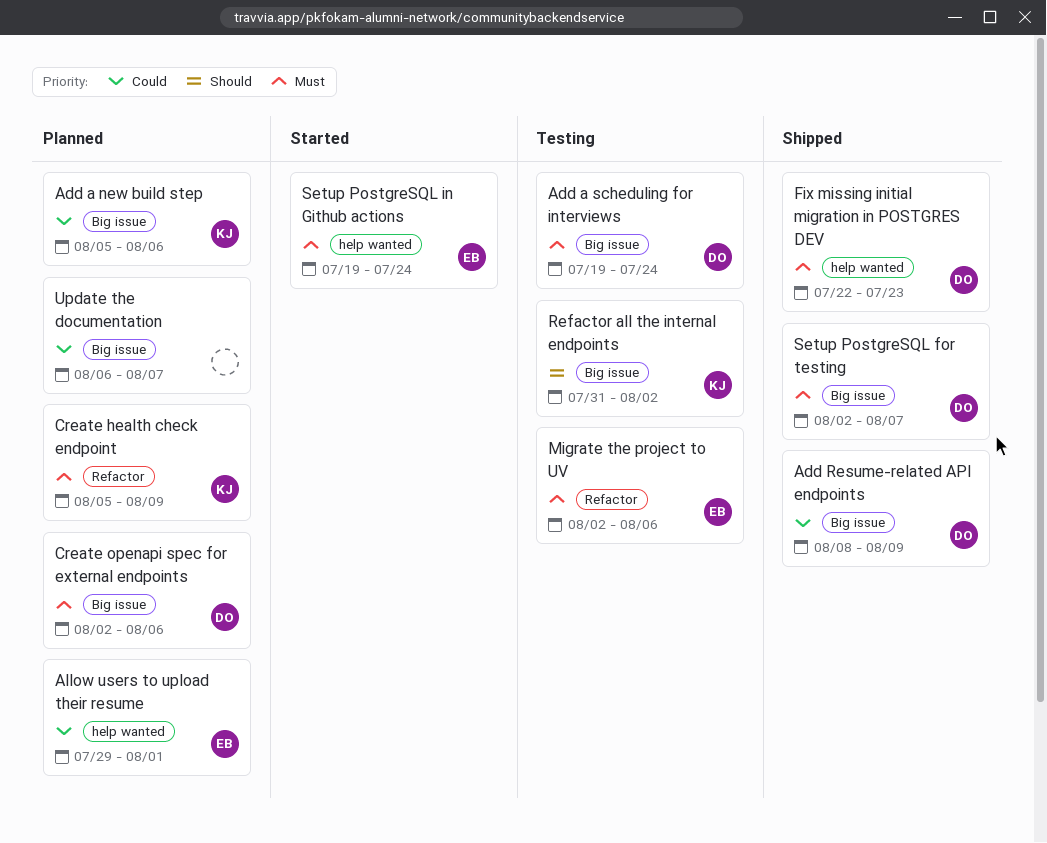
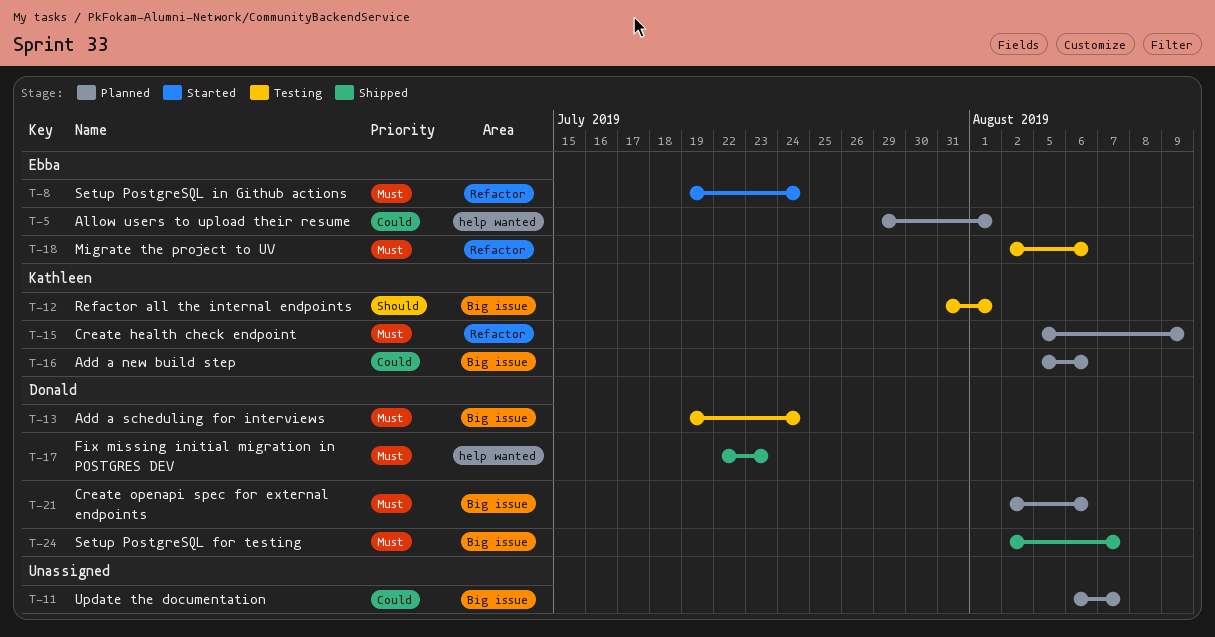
Add Resume-related API endpoints: present -> none
Refactor all the internal endpoints, due: Aug 2 -> Aug 1
Setup PostgreSQL in Github actions, label: help wanted -> Refactor

